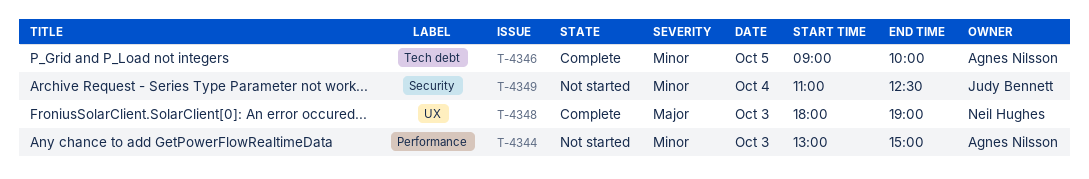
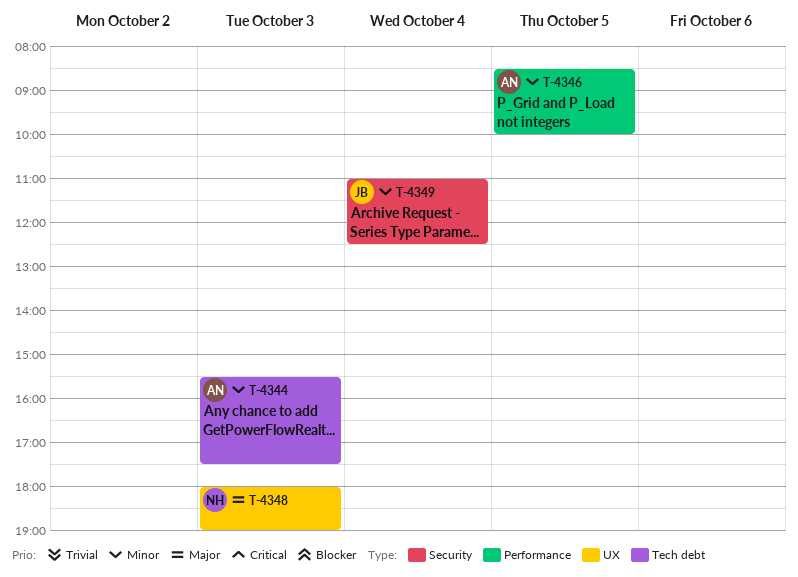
T-4344, label: Performance -> Tech debt
T-4344, begins: 13:00 -> 15:30
T-4344, ends: 15:00 -> 17:30
T-4346, label: Tech debt -> Performance
T-4346, begins: 09:00 -> 08:30

